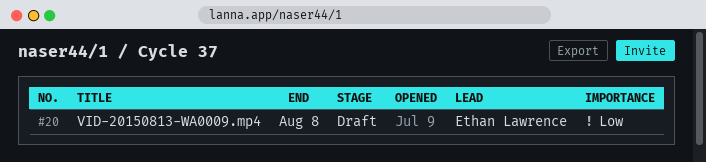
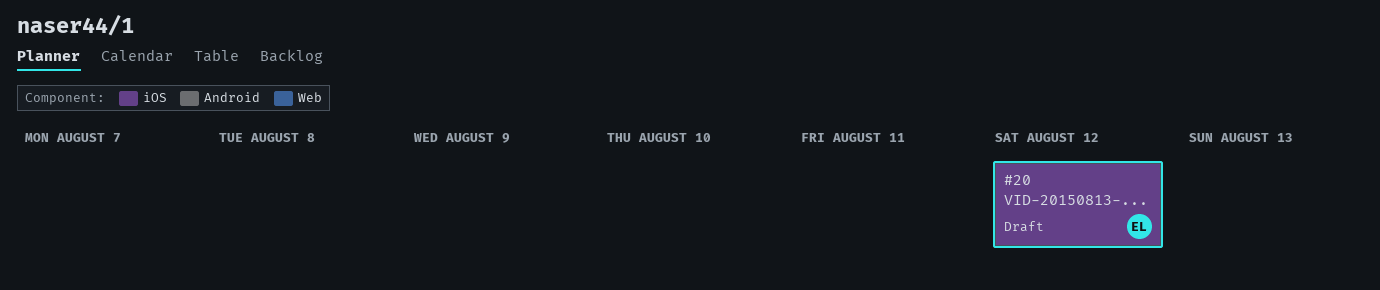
#20, due: Aug 8 -> Aug 12

